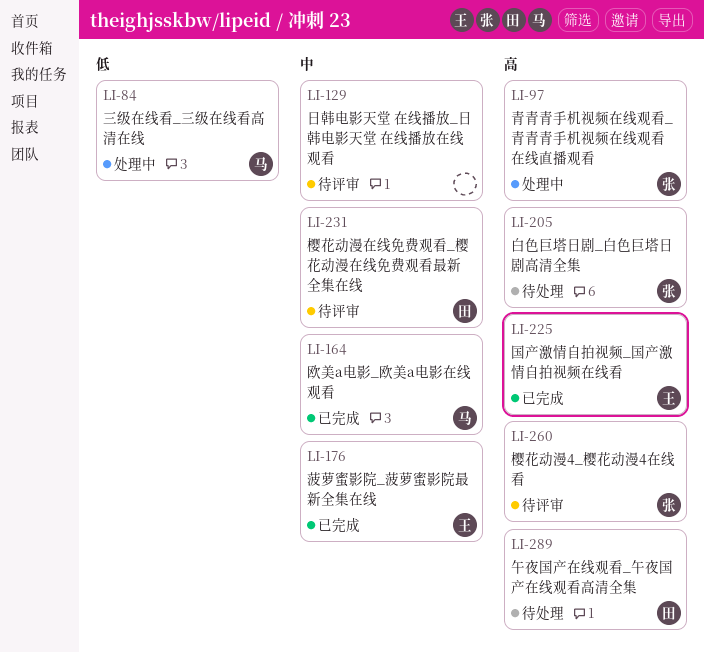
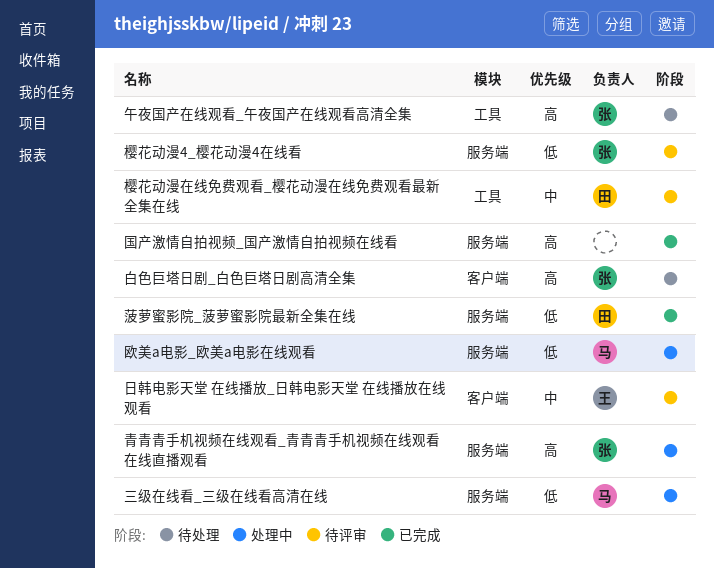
午夜国产在线观看_午夜国产在线观看高清全集, owner: 田 -> 张
国产激情自拍视频_国产激情自拍视频在线看, owner: 王 -> none
日韩电影天堂 在线播放_日韩电影天堂 在线播放在线观看, owner: none -> 王
樱花动漫4_樱花动漫4在线看, priority: 高 -> 低
欧美a电影_欧美a电影在线观看, status: 已完成 -> 处理中
欧美a电影_欧美a电影在线观看, priority: 中 -> 低
菠萝蜜影院_菠萝蜜影院最新全集在线, owner: 王 -> 田
菠萝蜜影院_菠萝蜜影院最新全集在线, priority: 中 -> 低

